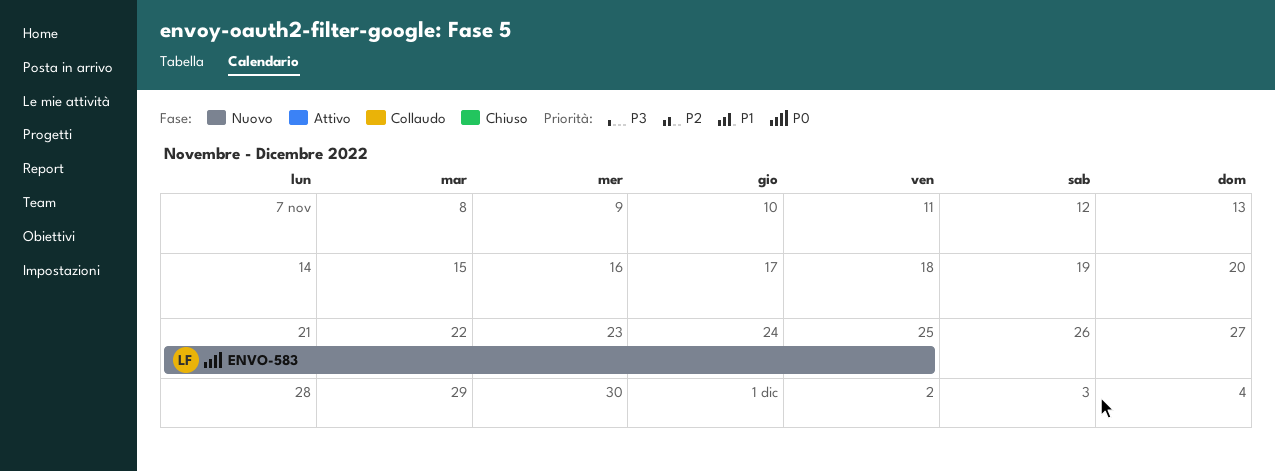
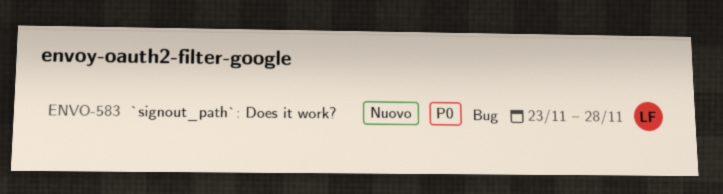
ENVO-583, start: Nov 21 -> Nov 23
ENVO-583, due: Nov 25 -> Nov 28

